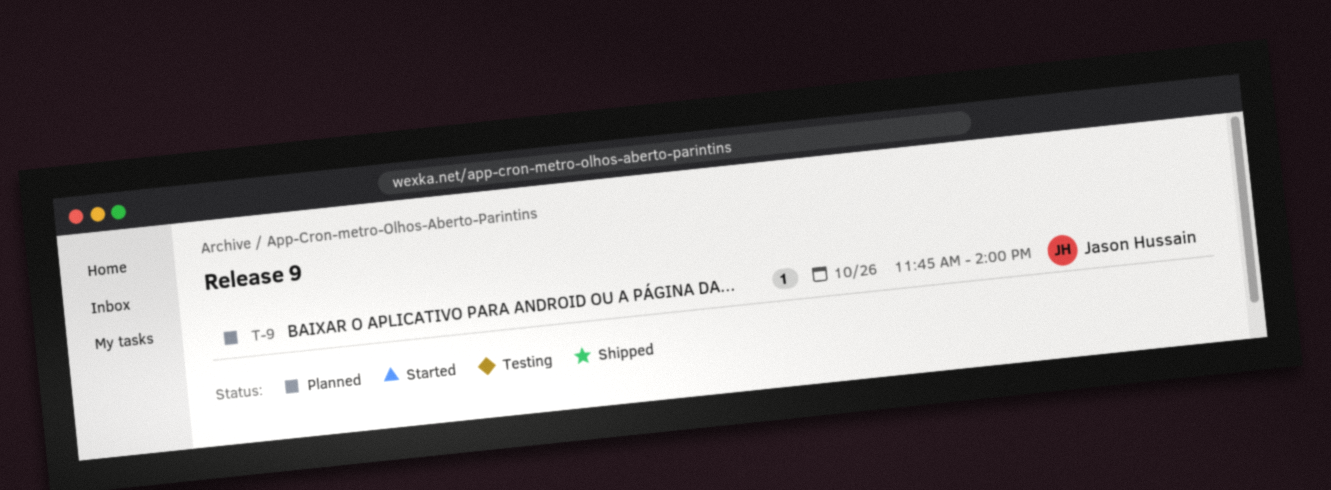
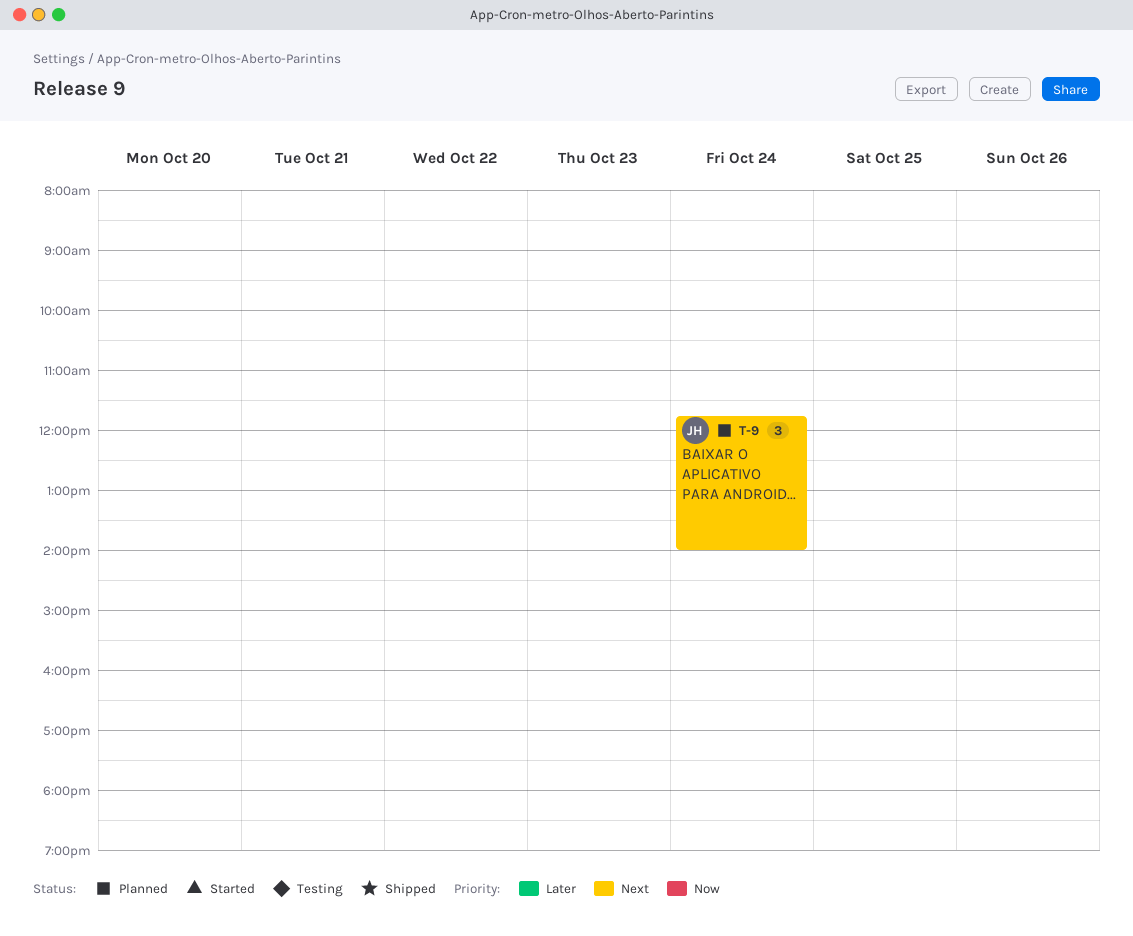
T-9, estimate: 1 -> 3
T-9, day: Oct 26 -> Oct 24

